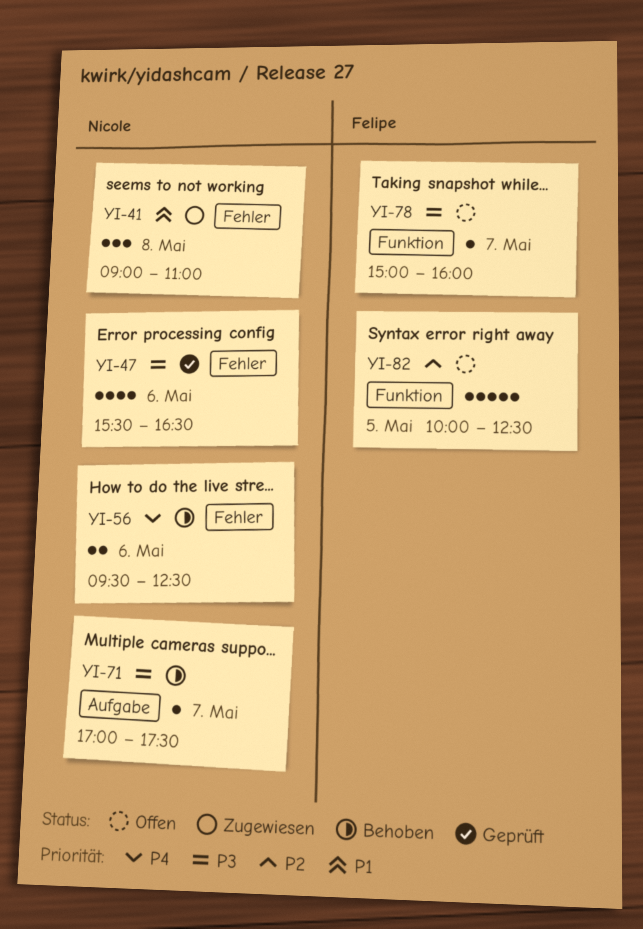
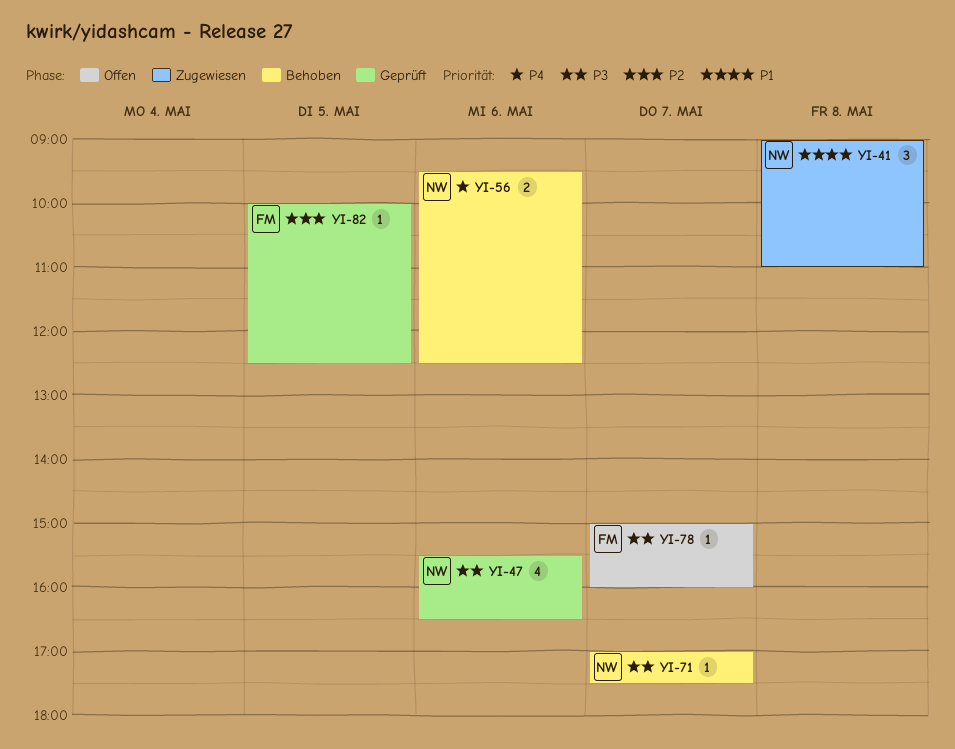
YI-82, status: Offen -> Geprüft
YI-82, estimate: 5 -> 1

